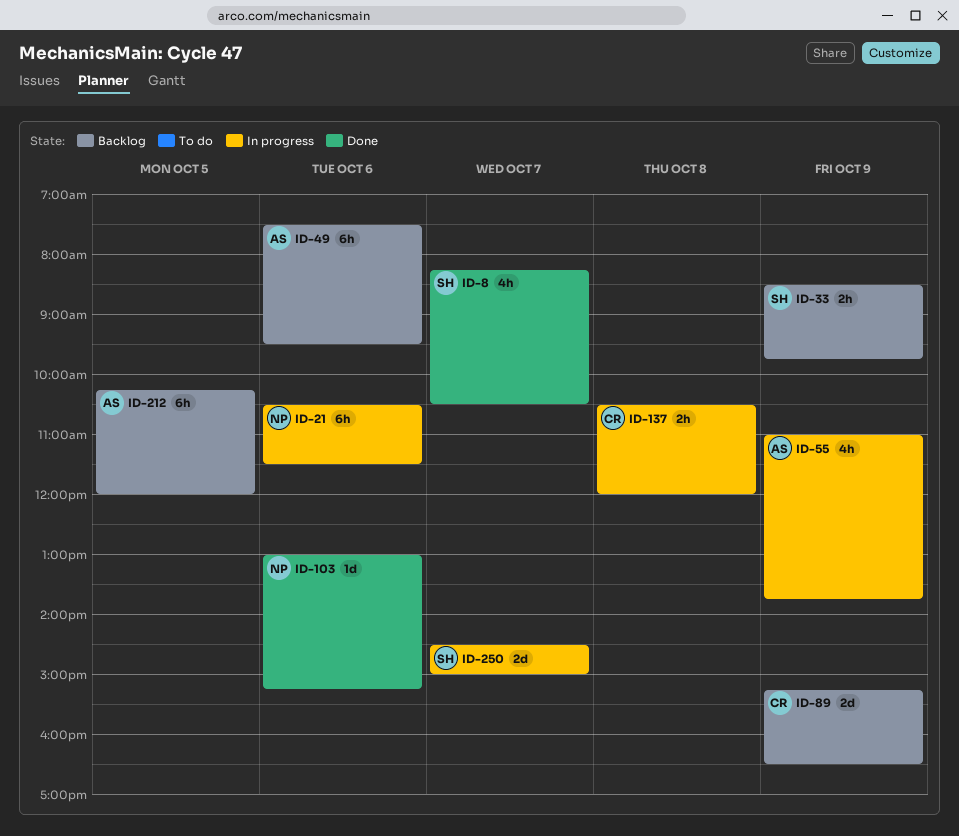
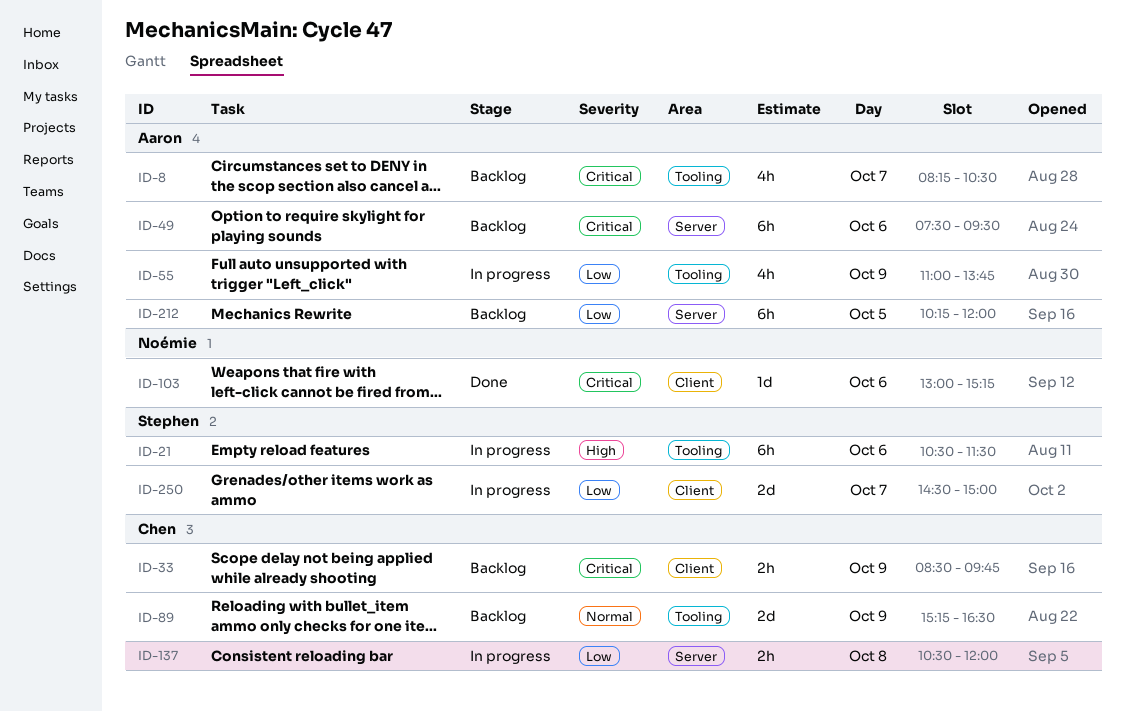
ID-8, status: Done -> Backlog
ID-8, owner: Stephen -> Aaron
ID-21, owner: Noémie -> Stephen
ID-33, owner: Stephen -> Chen

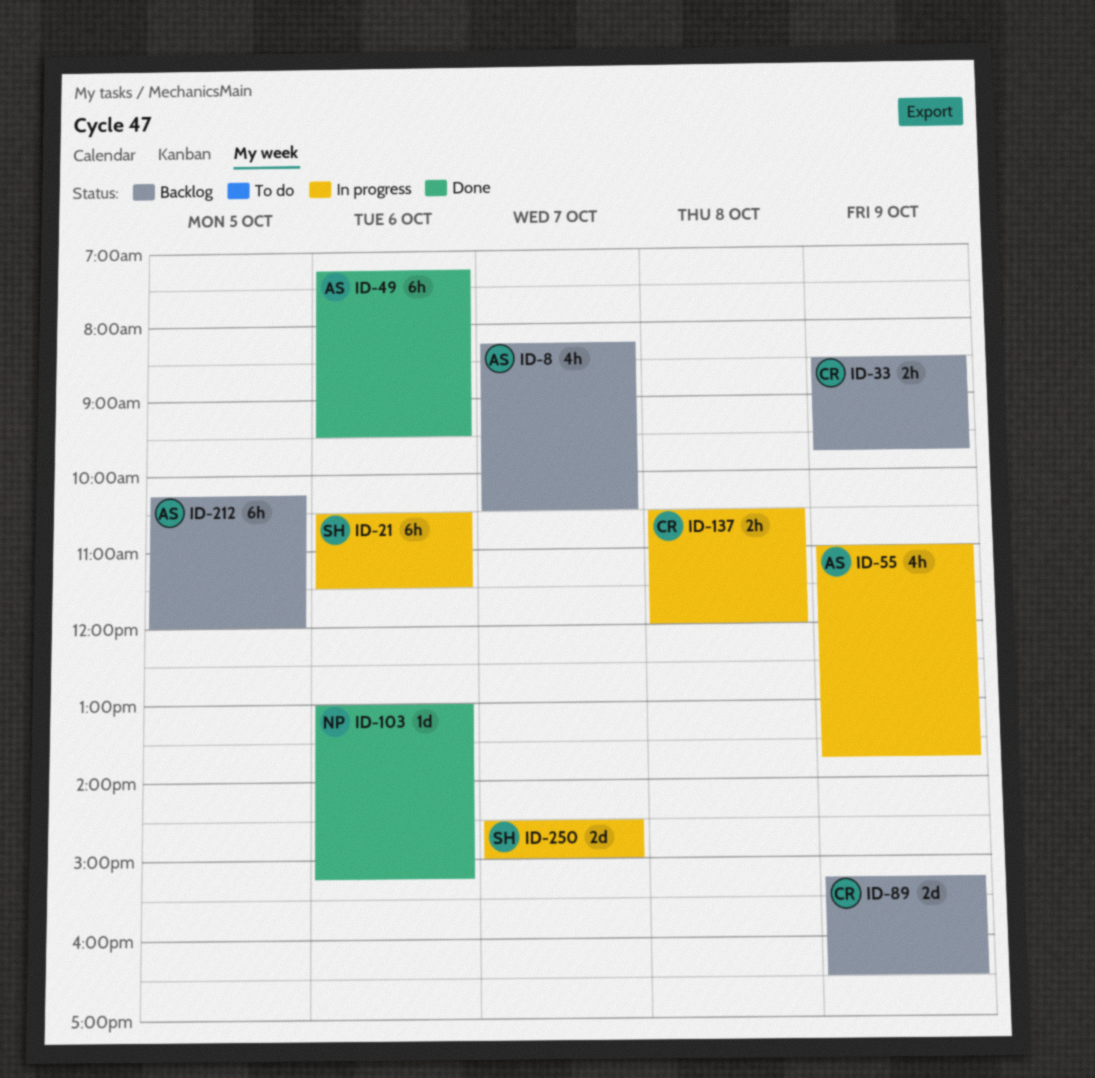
ID-49, status: Backlog -> Done
ID-49, begins: 07:30 -> 07:15

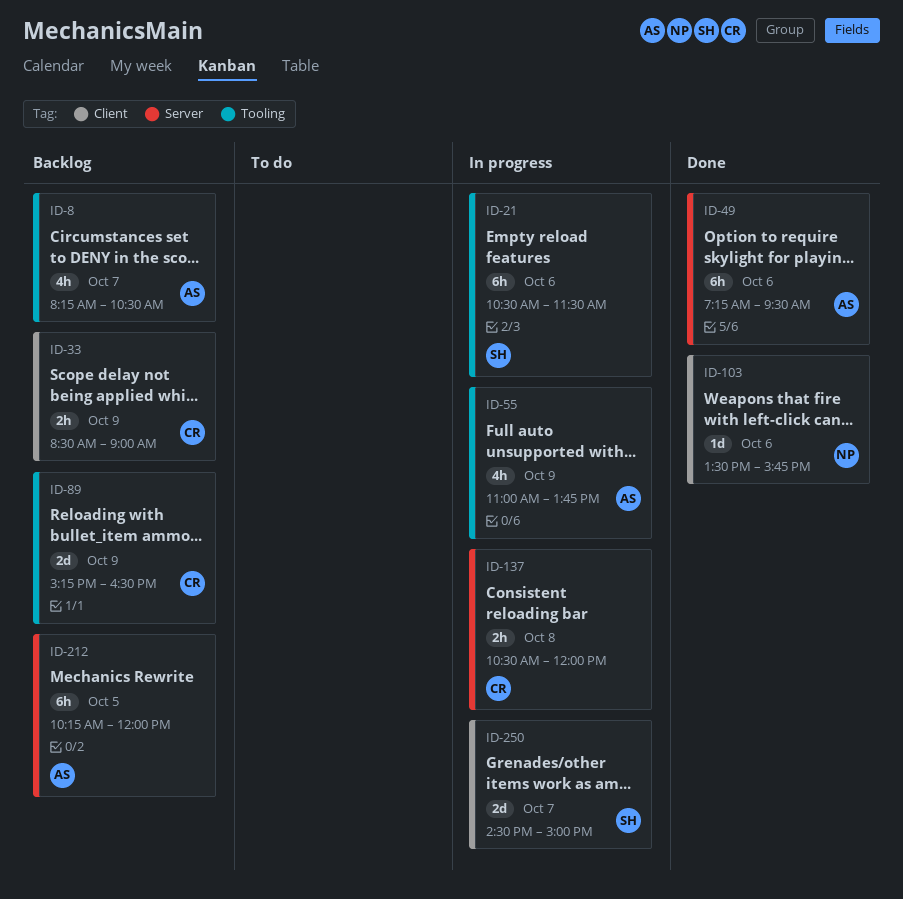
ID-33, ends: 09:45 -> 09:00
ID-103, begins: 13:00 -> 13:30
ID-103, ends: 15:15 -> 15:45

